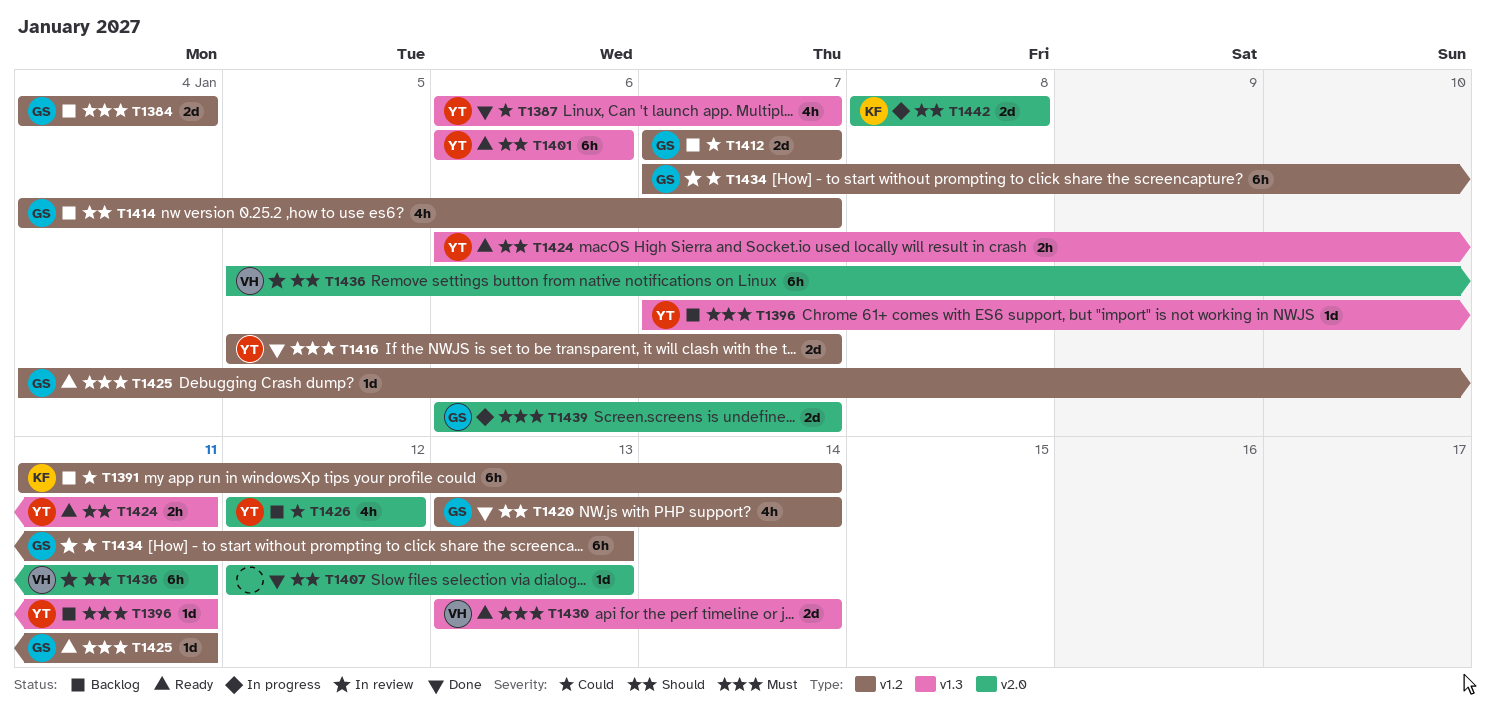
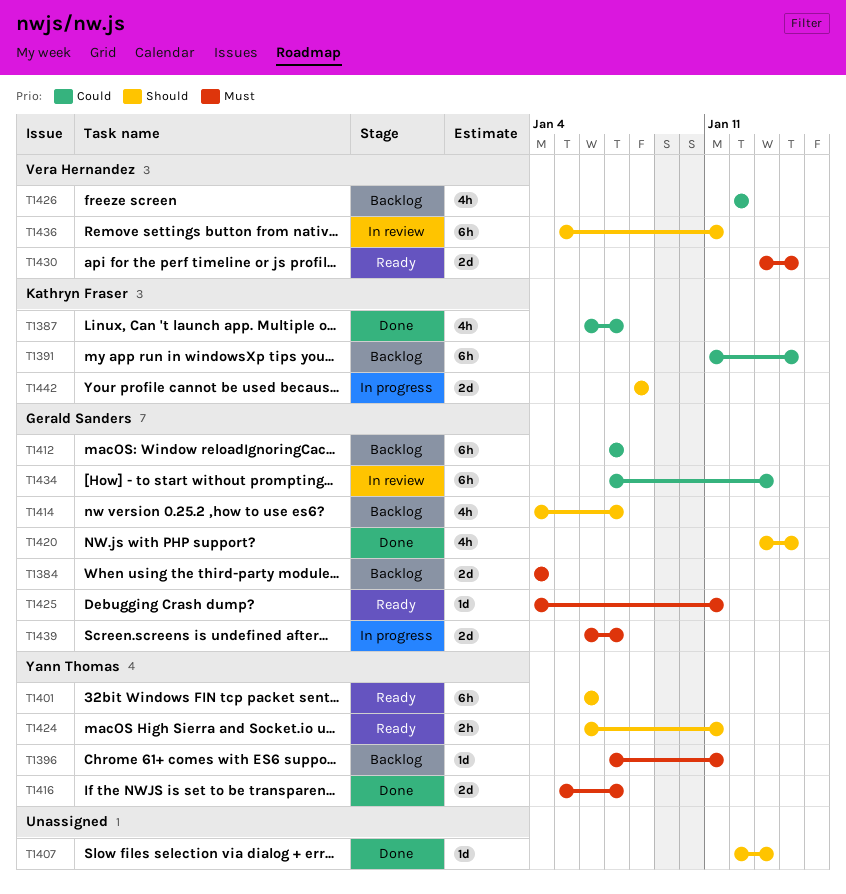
T1387, owner: Yann Thomas -> Kathryn Fraser
T1412, estimate: 2d -> 6h
T1426, owner: Yann Thomas -> Vera Hernandez

